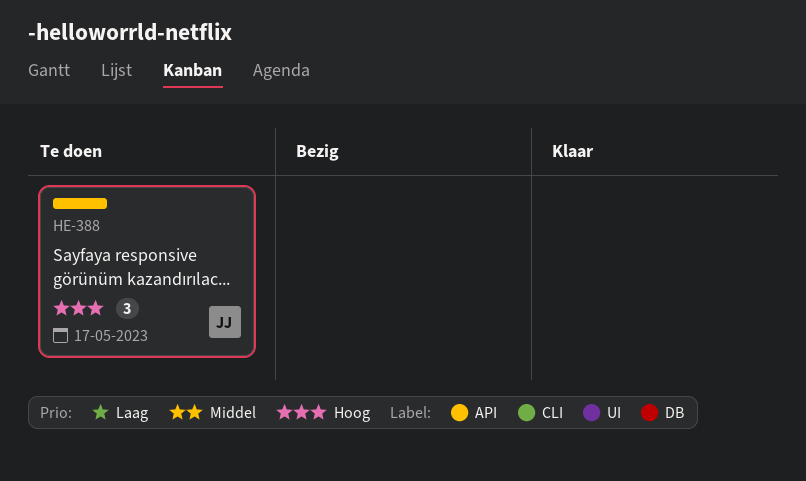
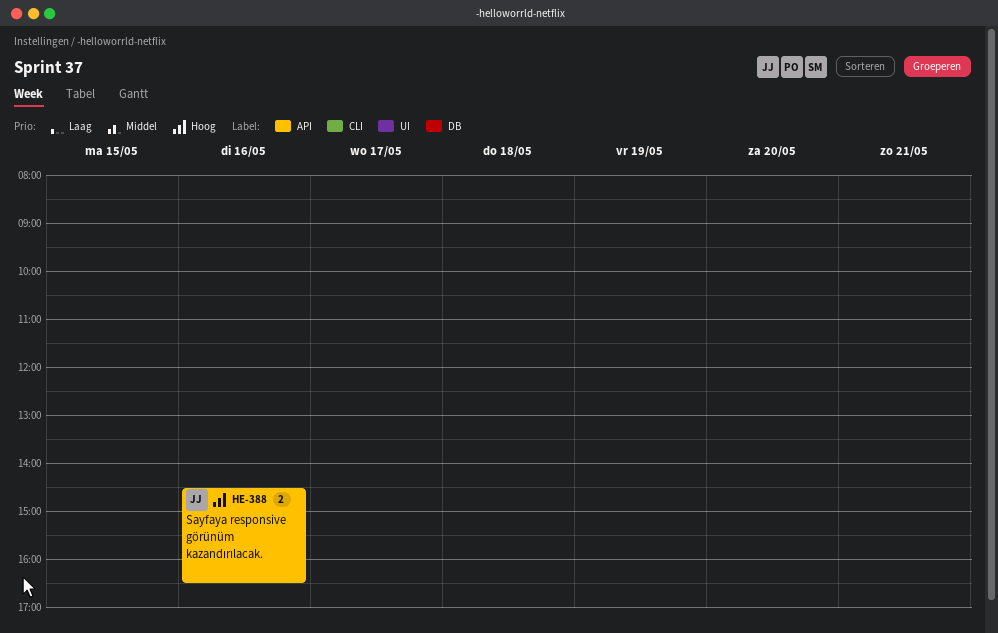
HE-388, estimate: 3 -> 2
HE-388, day: May 17 -> May 16

